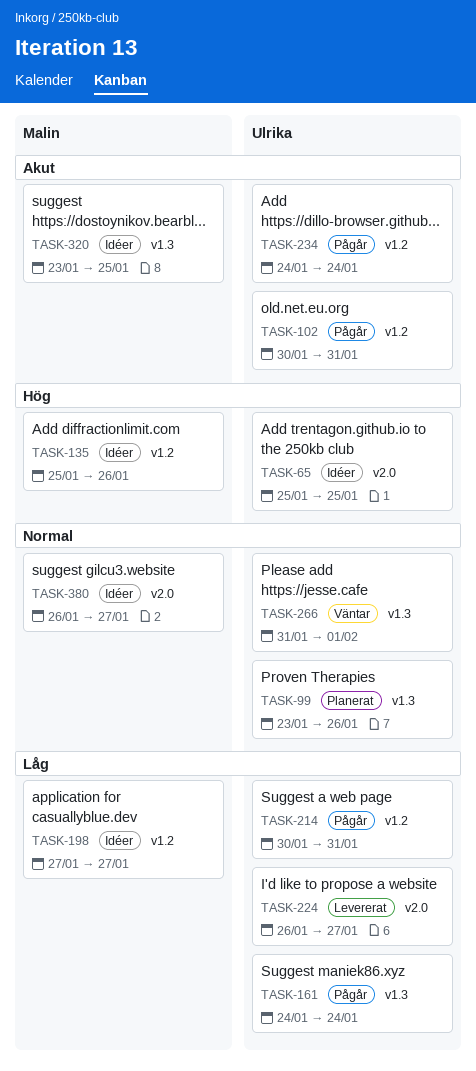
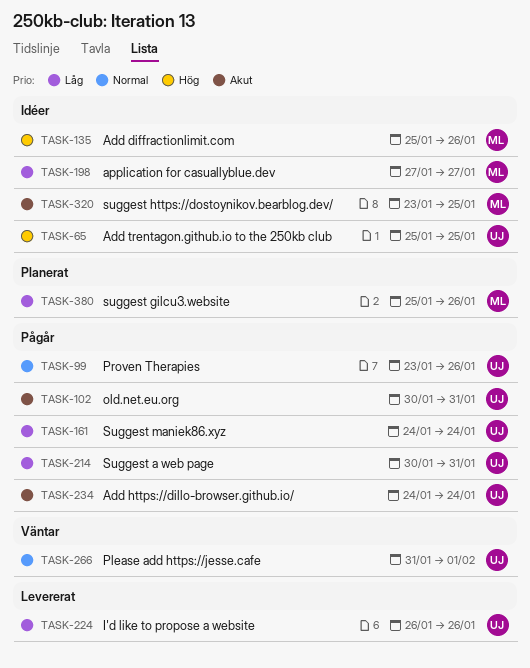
TASK-99, status: Planerat -> Pågår
TASK-224, due: Jan 27 -> Jan 26
TASK-380, status: Idéer -> Planerat
TASK-380, priority: Normal -> Låg
TASK-380, start: Jan 26 -> Jan 25
TASK-380, due: Jan 27 -> Jan 26

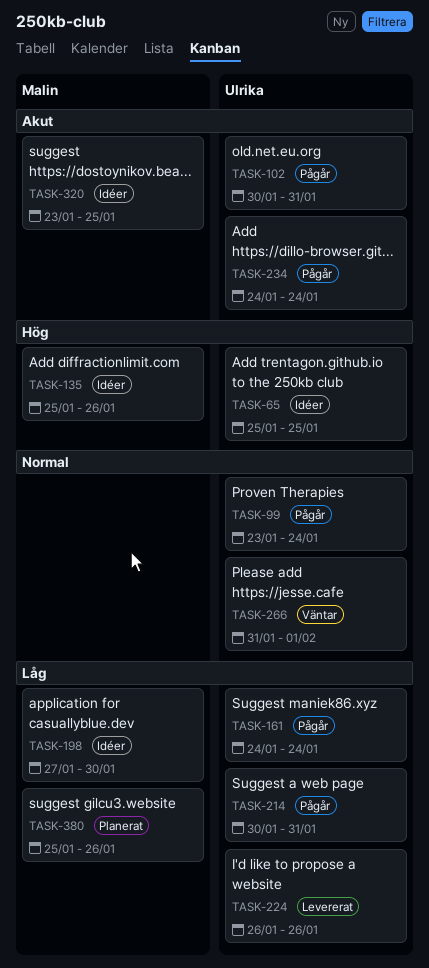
TASK-99, due: Jan 26 -> Jan 24
TASK-198, due: Jan 27 -> Jan 30

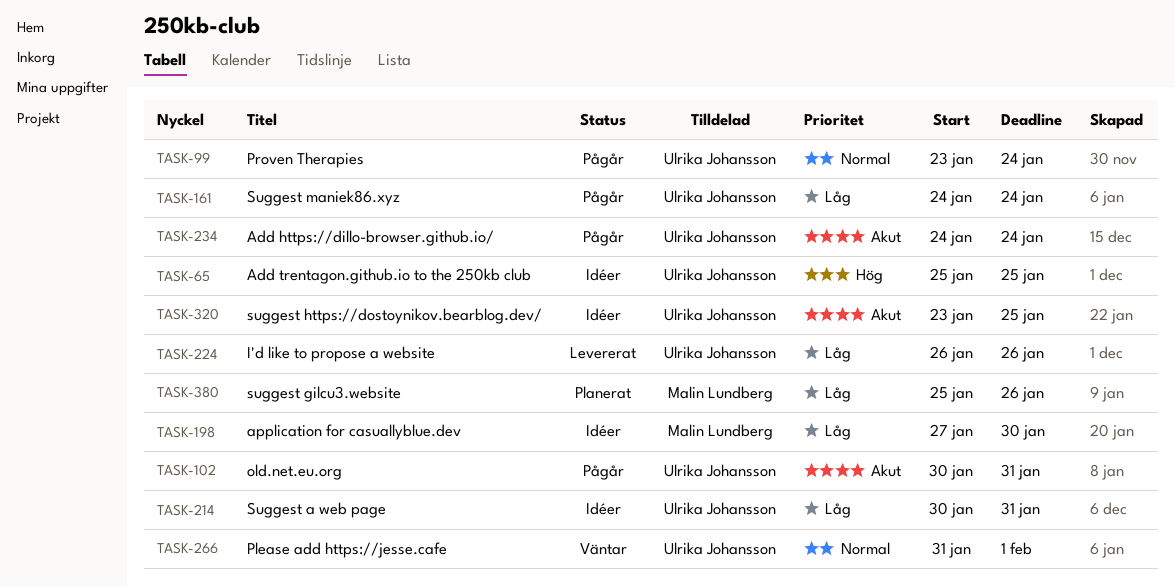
TASK-135: present -> none
TASK-214, status: Pågår -> Idéer
TASK-320, owner: Malin Lundberg -> Ulrika Johansson

